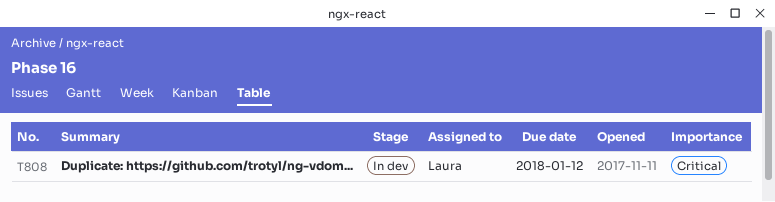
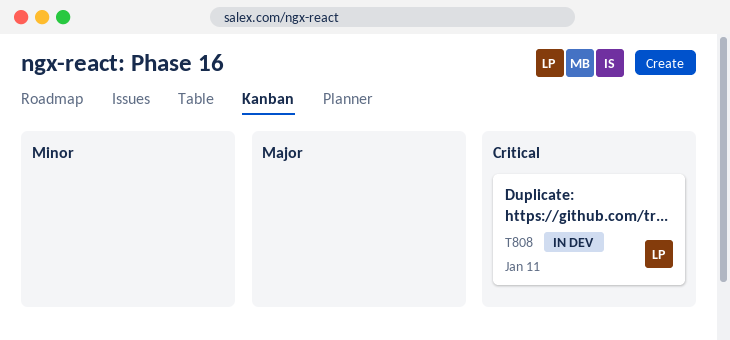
T808, due: Jan 12 -> Jan 11

